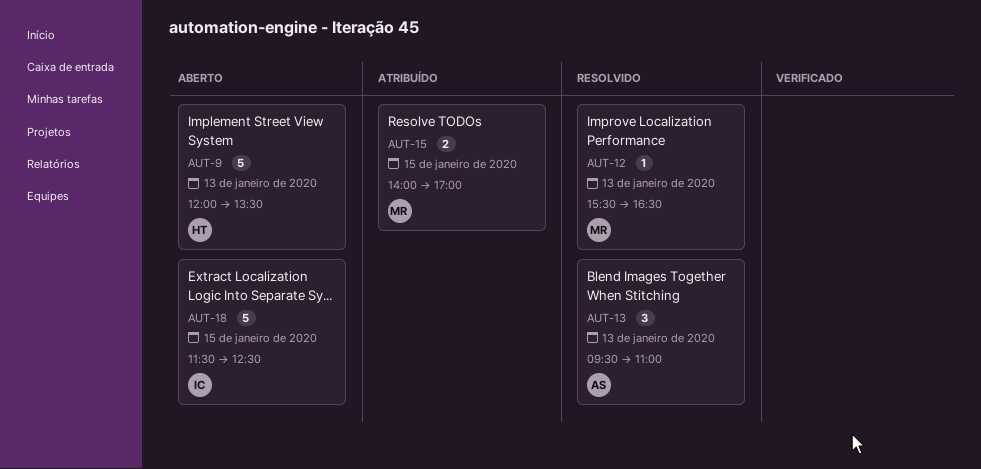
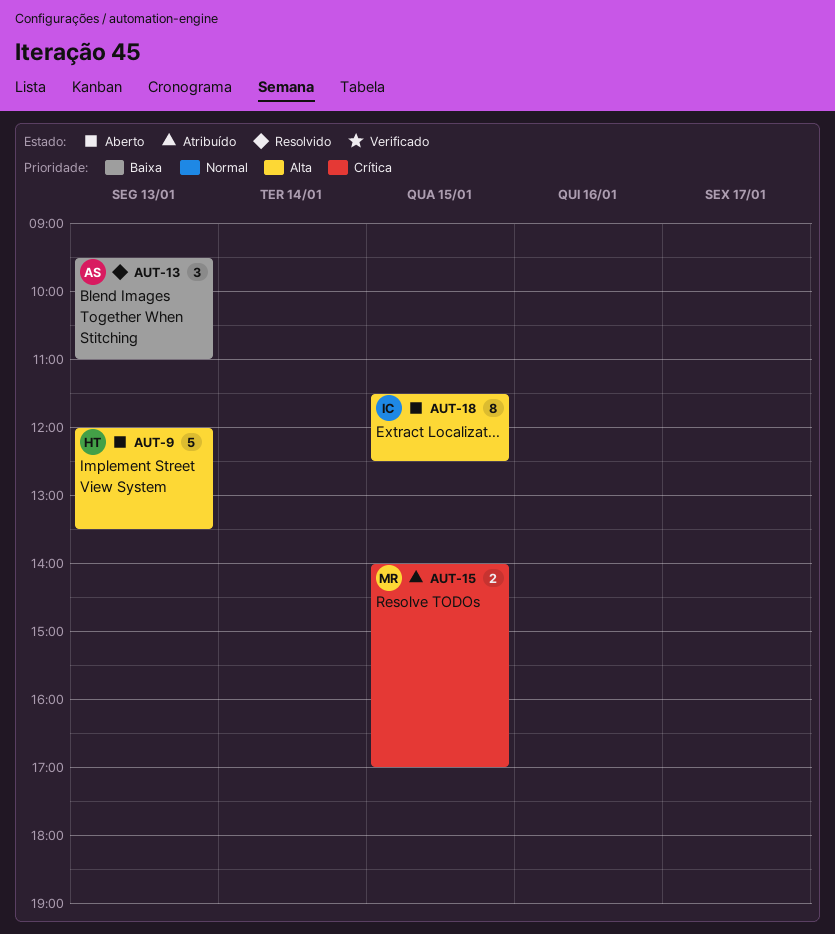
AUT-12: present -> none
AUT-18, estimate: 5 -> 8

